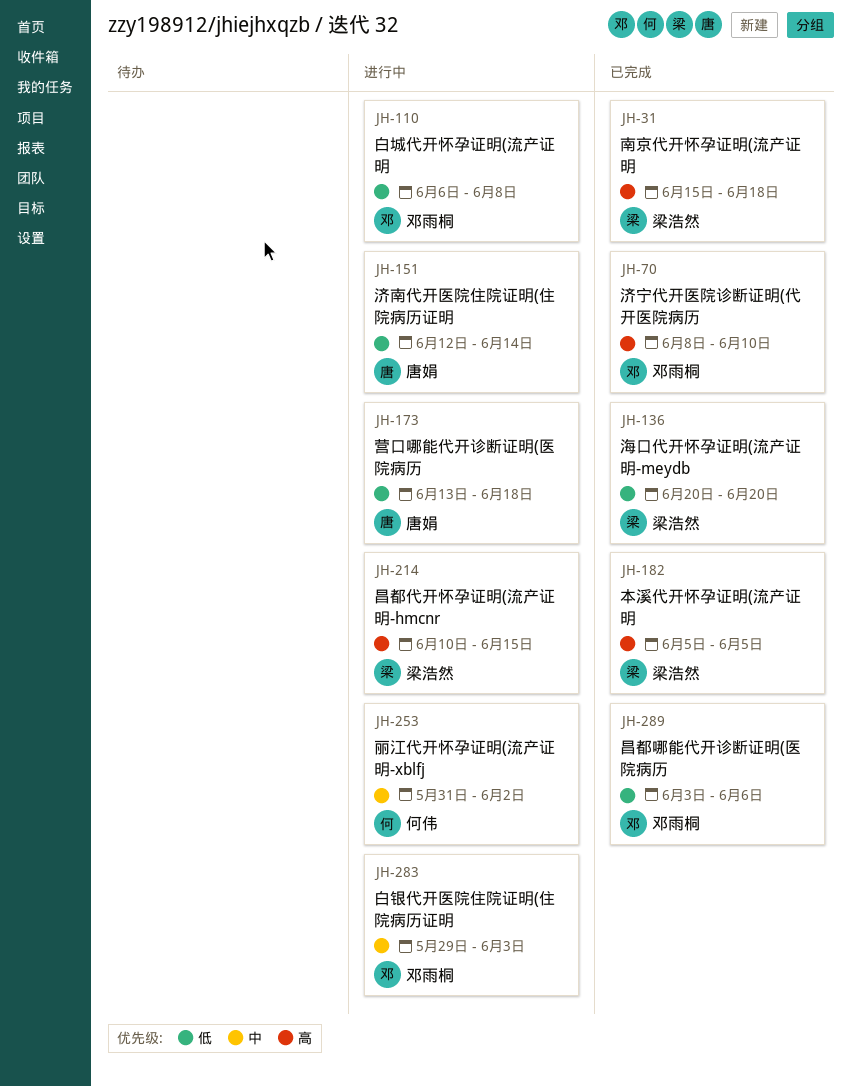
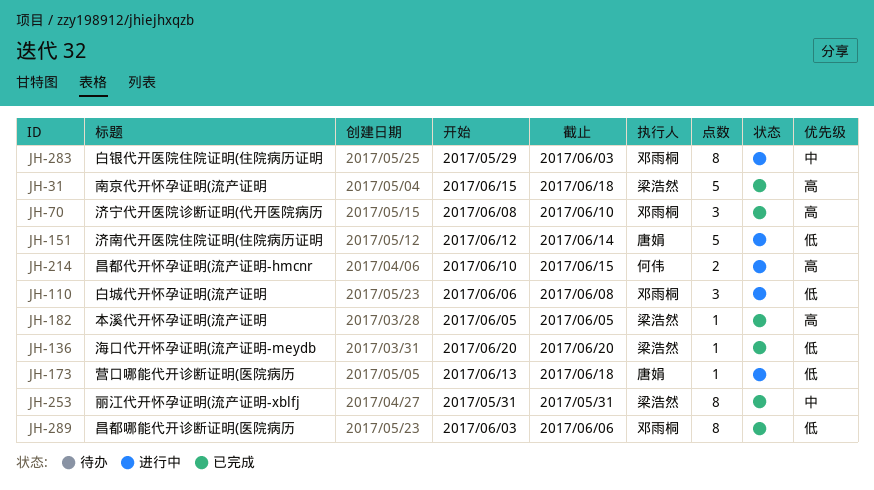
JH-214, owner: 梁浩然 -> 何伟
JH-253, status: 进行中 -> 已完成
JH-253, owner: 何伟 -> 梁浩然
JH-253, due: Jun 2 -> May 31

